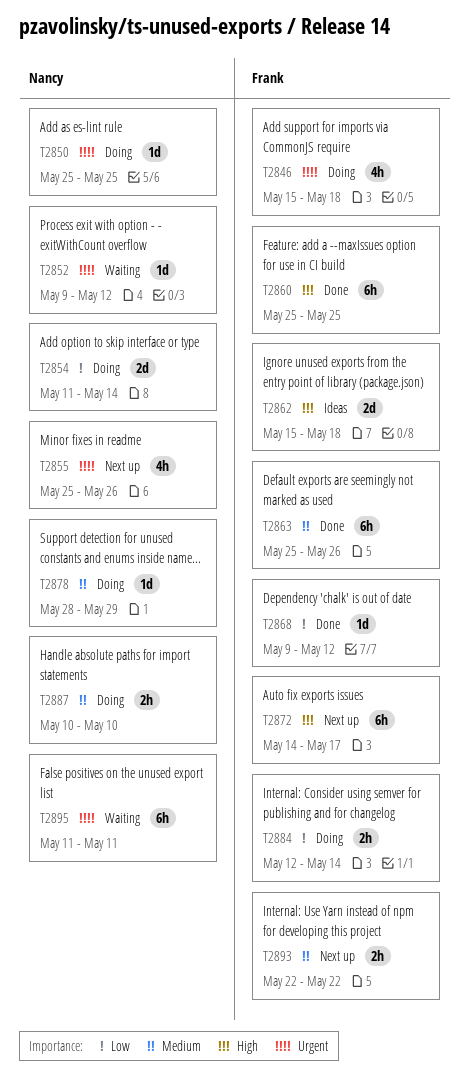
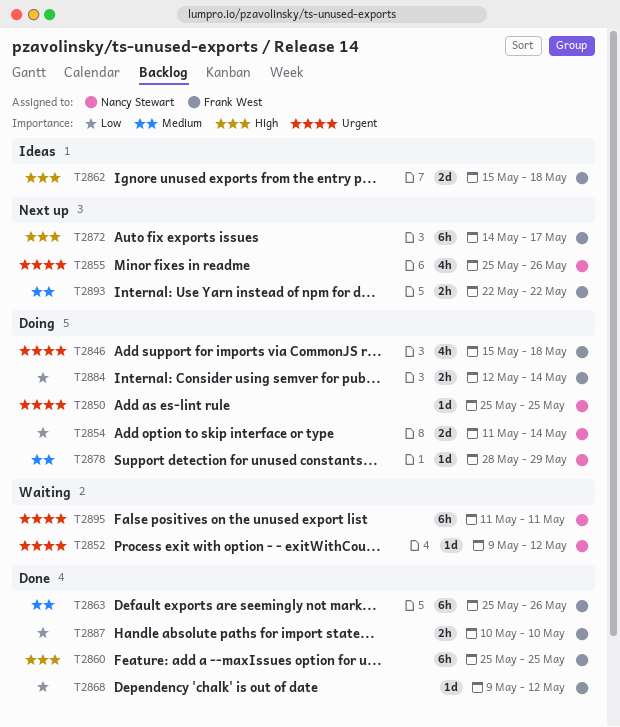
T2887, status: Doing -> Done
T2887, owner: Nancy Stewart -> Frank West
T2887, priority: Medium -> Low

